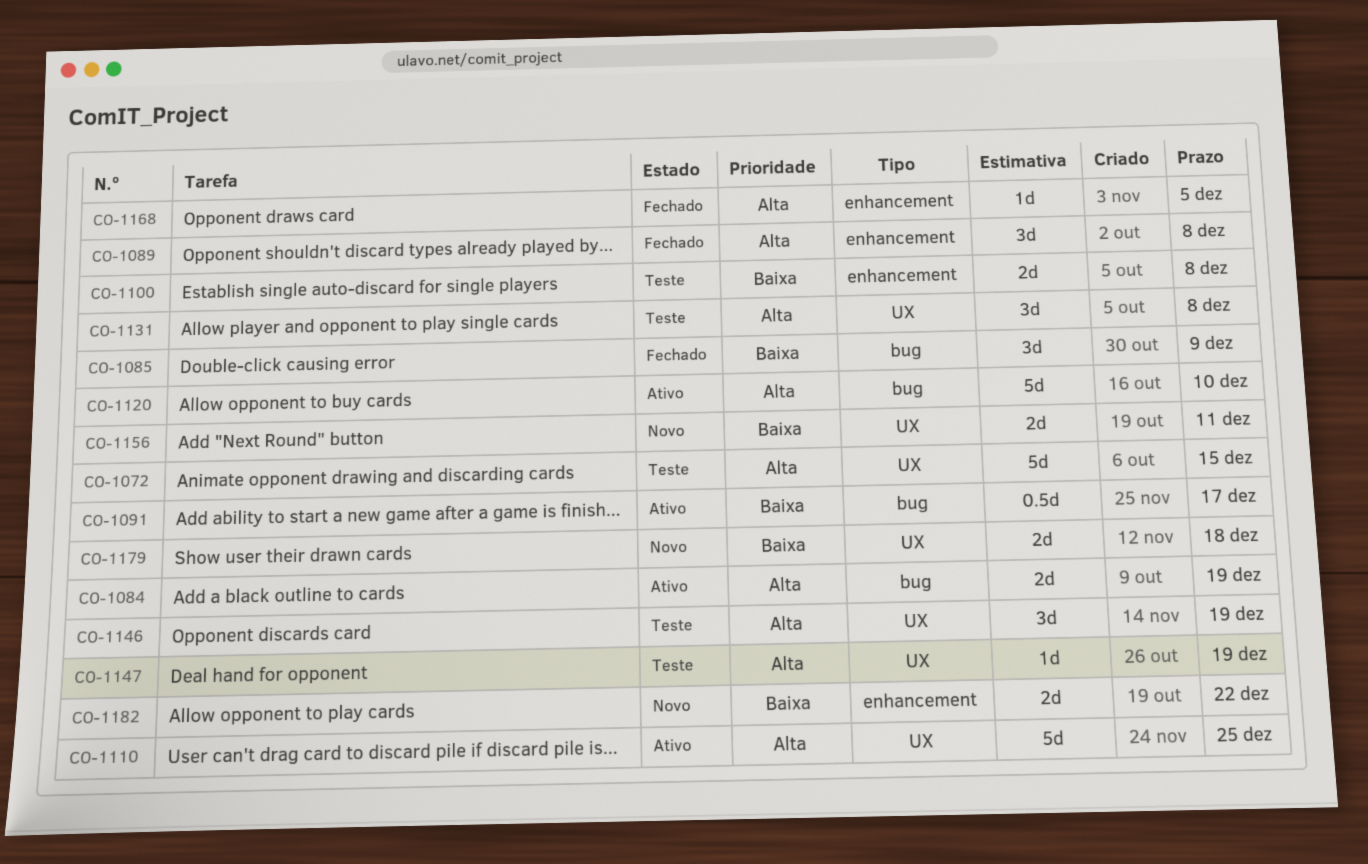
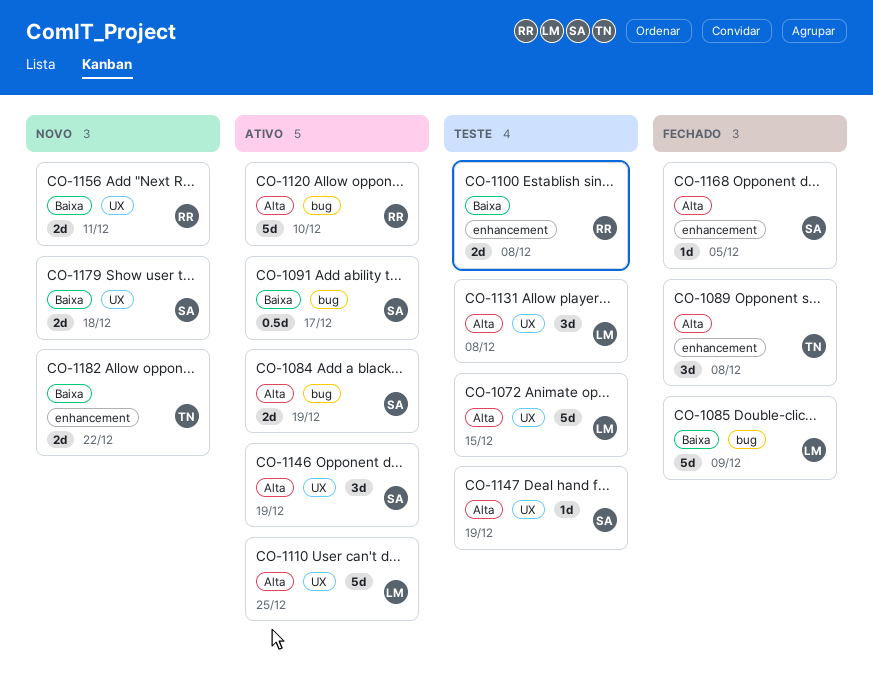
CO-1085, estimate: 3d -> 5d
CO-1146, status: Teste -> Ativo

